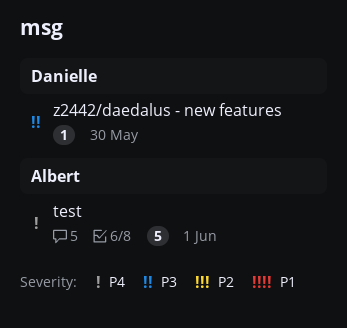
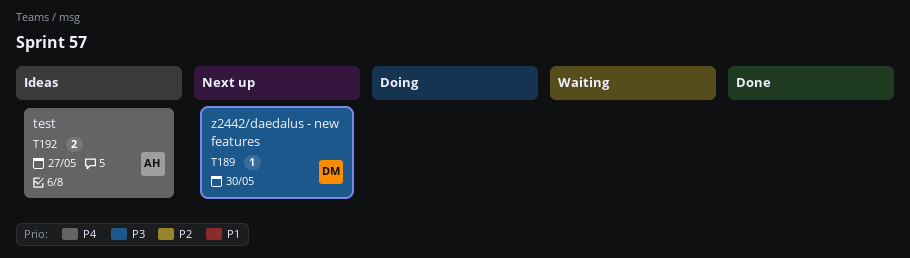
test, estimate: 5 -> 2
test, due: Jun 1 -> May 27

